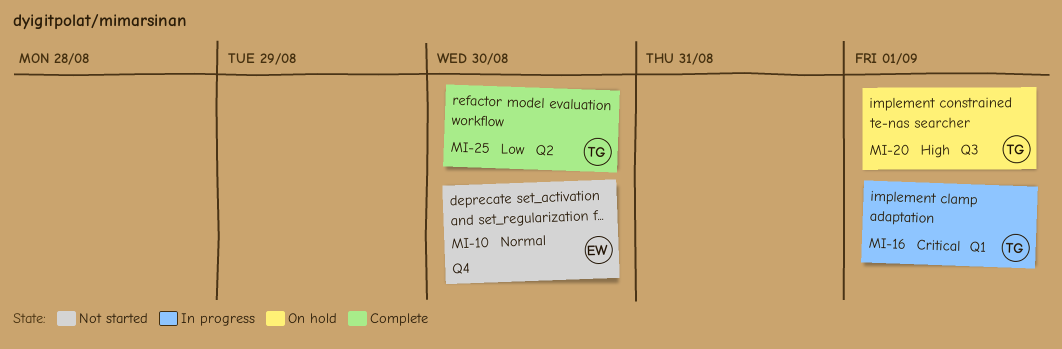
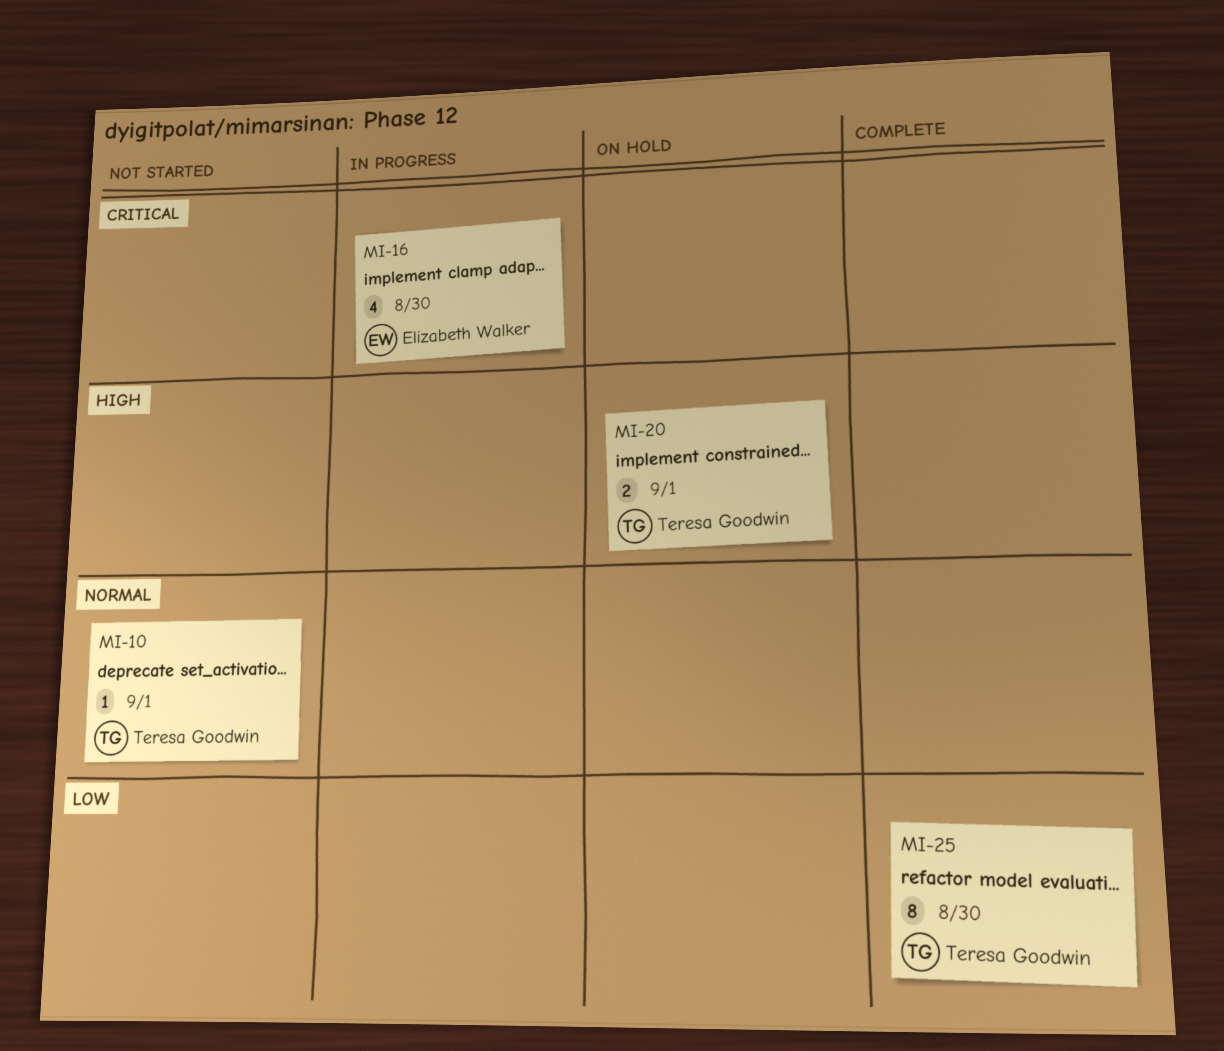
MI-10, owner: Elizabeth Walker -> Teresa Goodwin
MI-10, due: Aug 30 -> Sep 1
MI-16, owner: Teresa Goodwin -> Elizabeth Walker
MI-16, due: Sep 1 -> Aug 30

